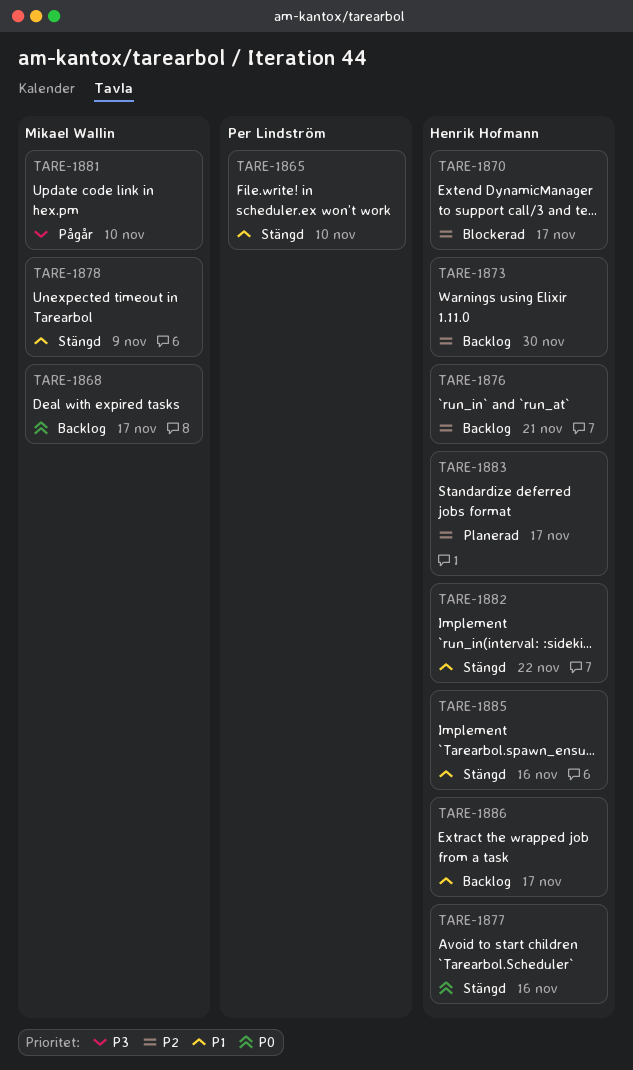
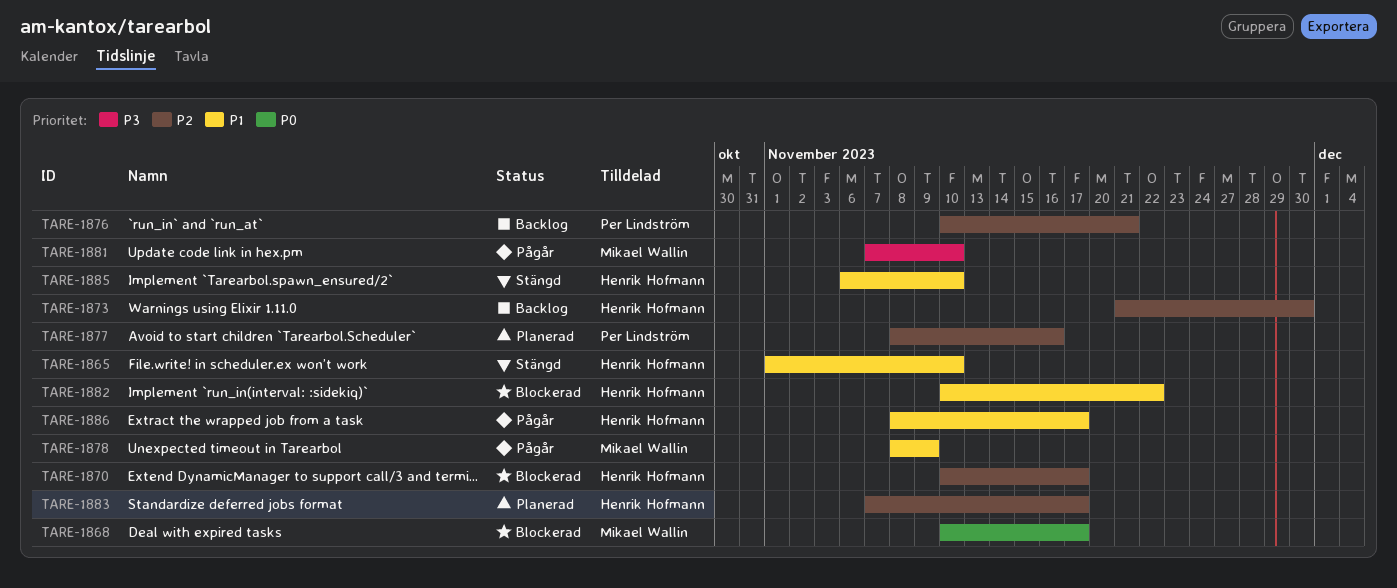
TARE-1865, owner: Per Lindström -> Henrik Hofmann
TARE-1868, status: Backlog -> Blockerad
TARE-1876, owner: Henrik Hofmann -> Per Lindström
TARE-1877, status: Stängd -> Planerad
TARE-1877, owner: Henrik Hofmann -> Per Lindström
TARE-1877, priority: P0 -> P2
TARE-1878, status: Stängd -> Pågår
TARE-1882, status: Stängd -> Blockerad
TARE-1885, due: Nov 16 -> Nov 10
TARE-1886, status: Backlog -> Pågår

